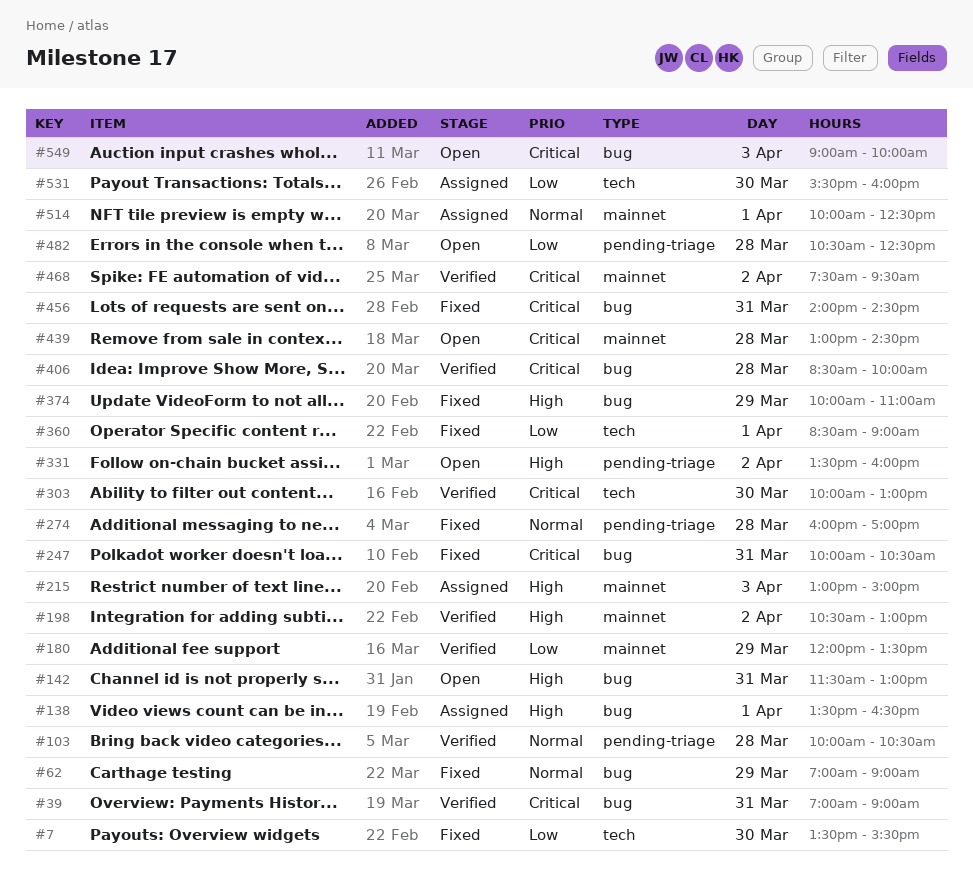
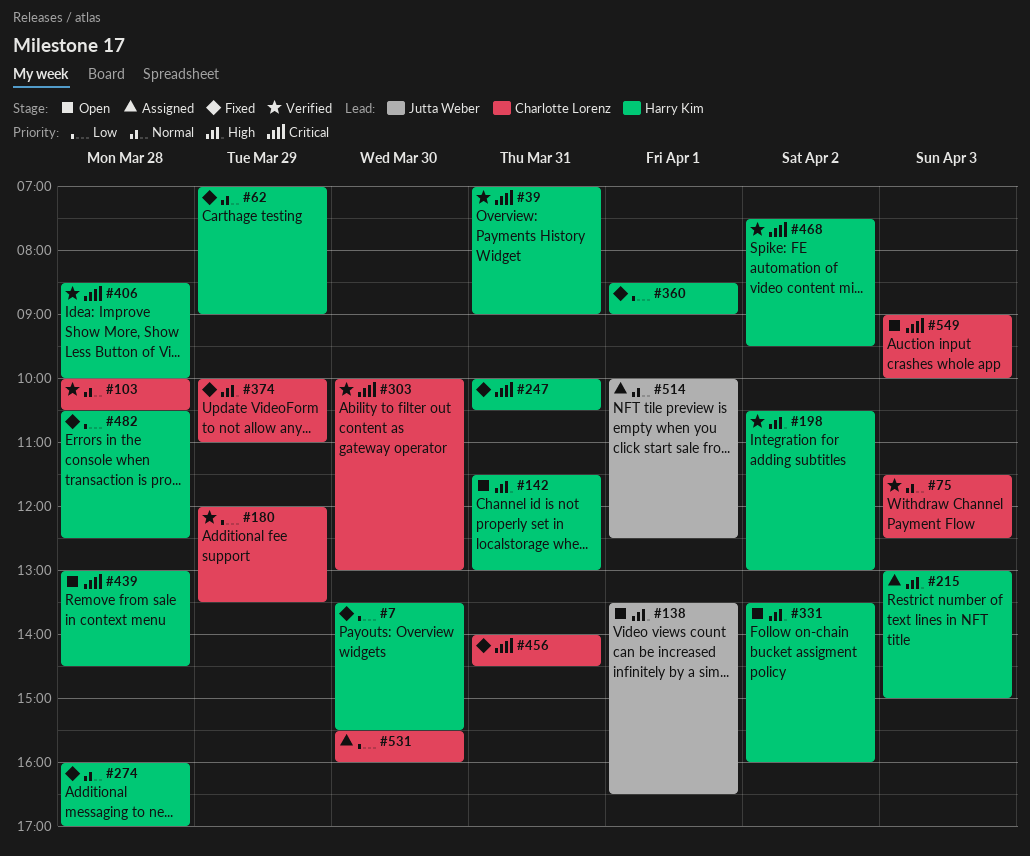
#75: none -> present
#138, status: Assigned -> Open
#482, status: Open -> Fixed

